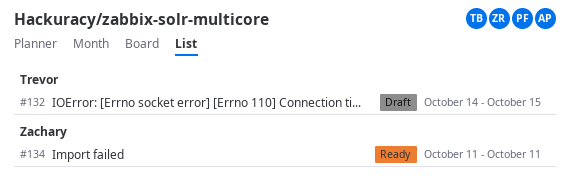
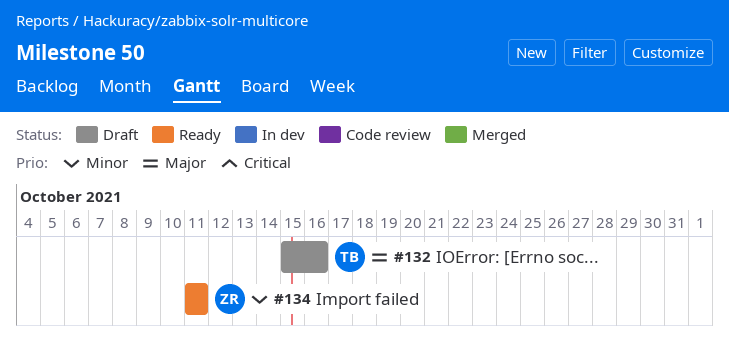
#132, start: Oct 14 -> Oct 15
#132, due: Oct 15 -> Oct 16

